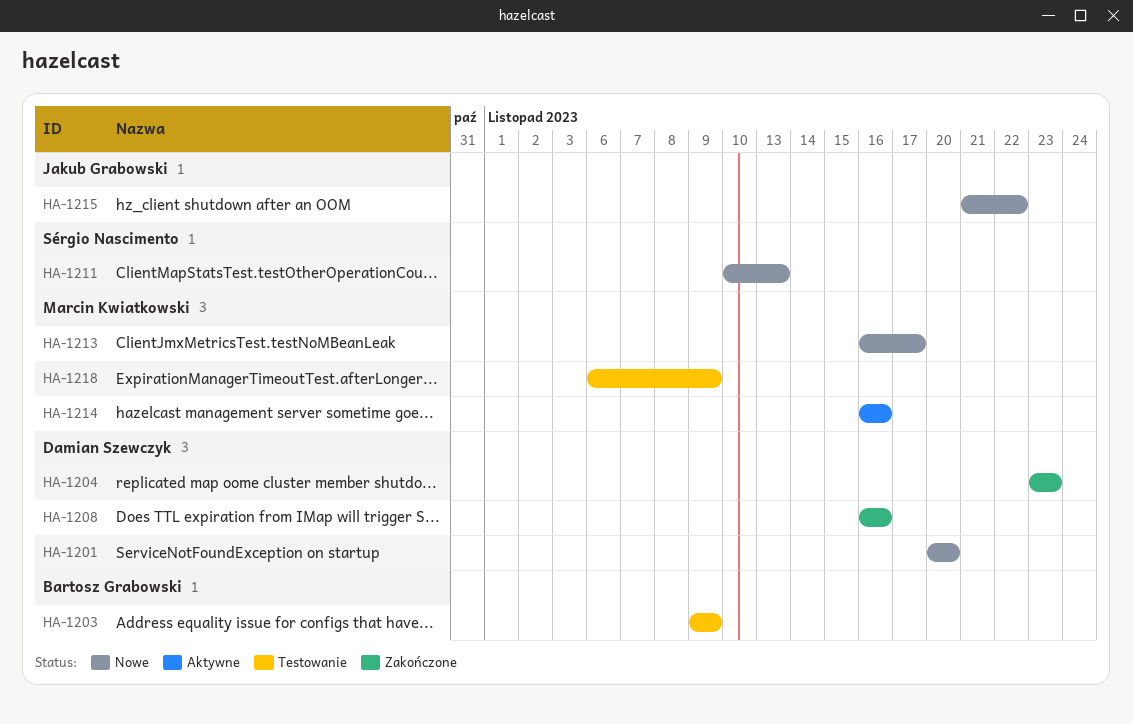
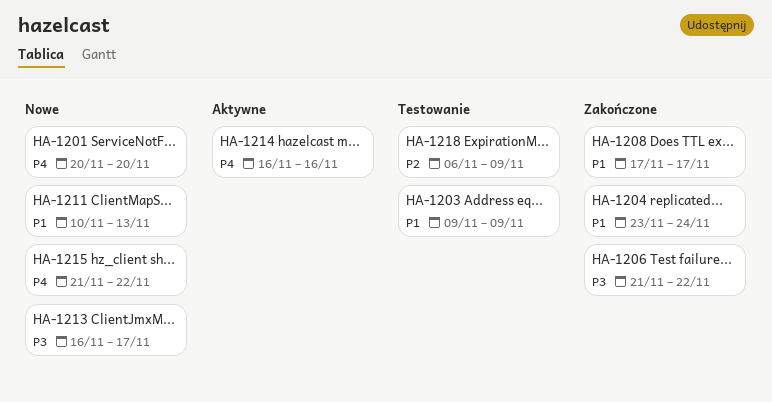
HA-1204, due: Nov 23 -> Nov 24
HA-1206: none -> present
HA-1208, start: Nov 16 -> Nov 17
HA-1208, due: Nov 16 -> Nov 17

